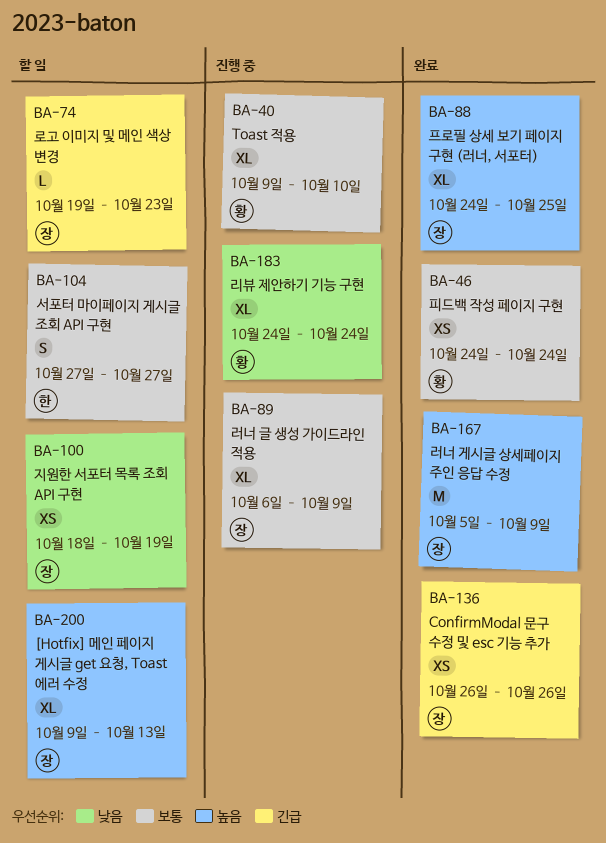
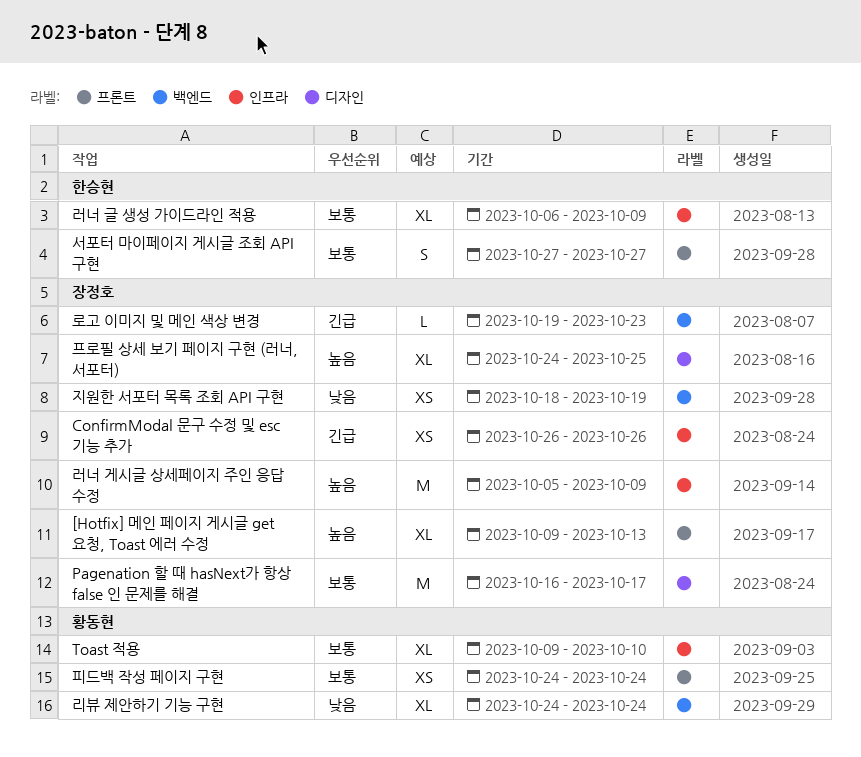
Pagenation 할 때 hasNext가 항상 false 인 문제를 해결: none -> present
러너 글 생성 가이드라인 적용, owner: 장정호 -> 한승현

